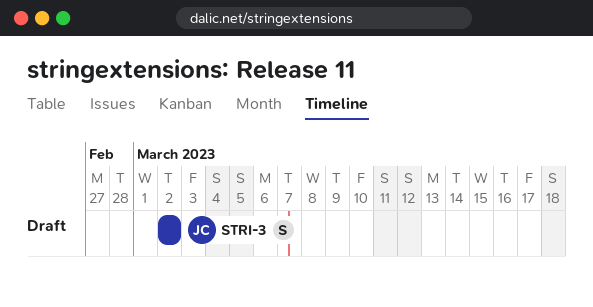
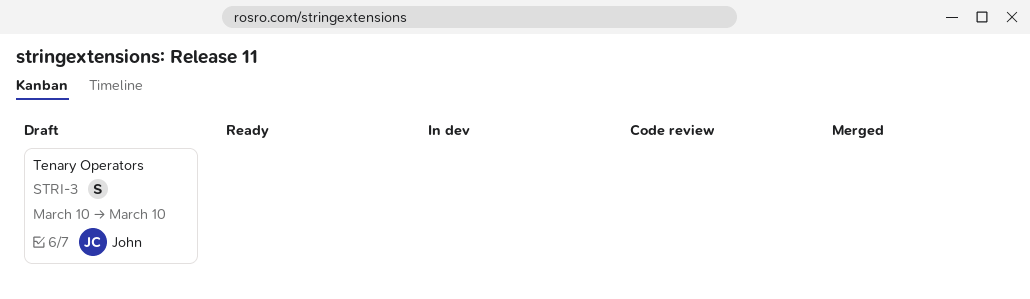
STRI-3, start: Mar 2 -> Mar 10
STRI-3, due: Mar 2 -> Mar 10

